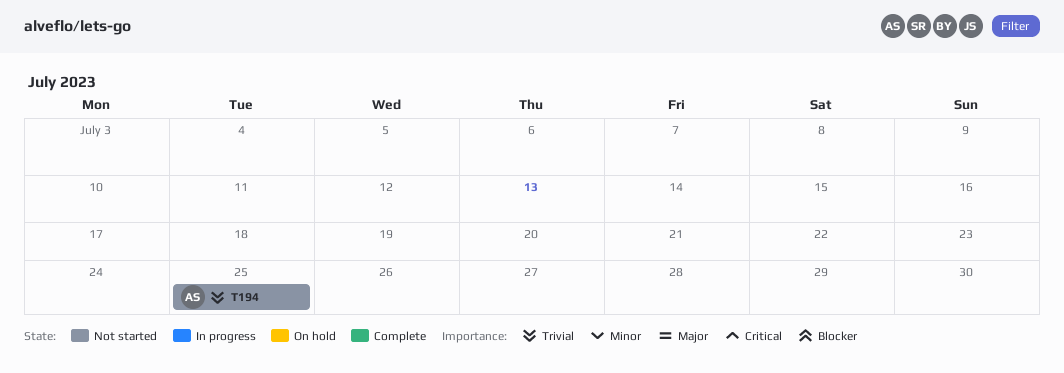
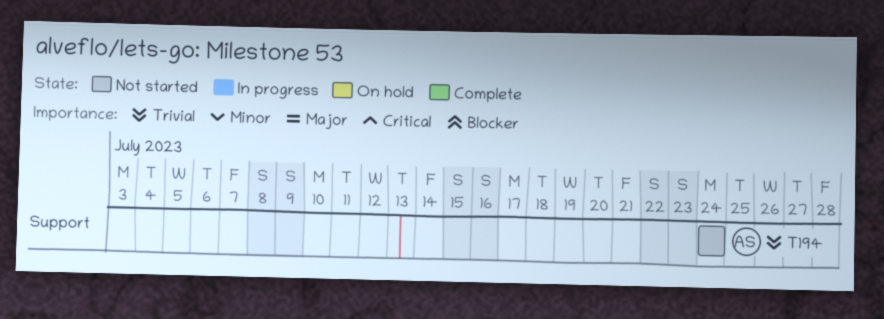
T194, start: Jul 25 -> Jul 24
T194, due: Jul 25 -> Jul 24

